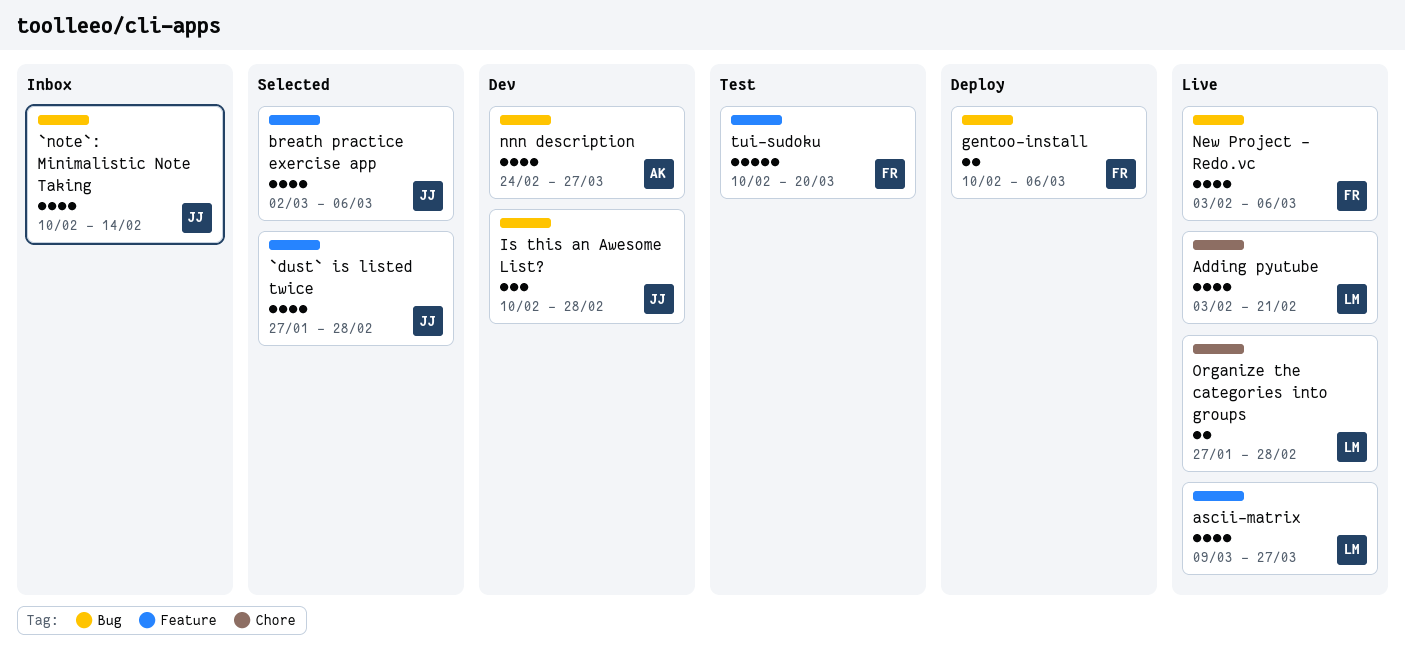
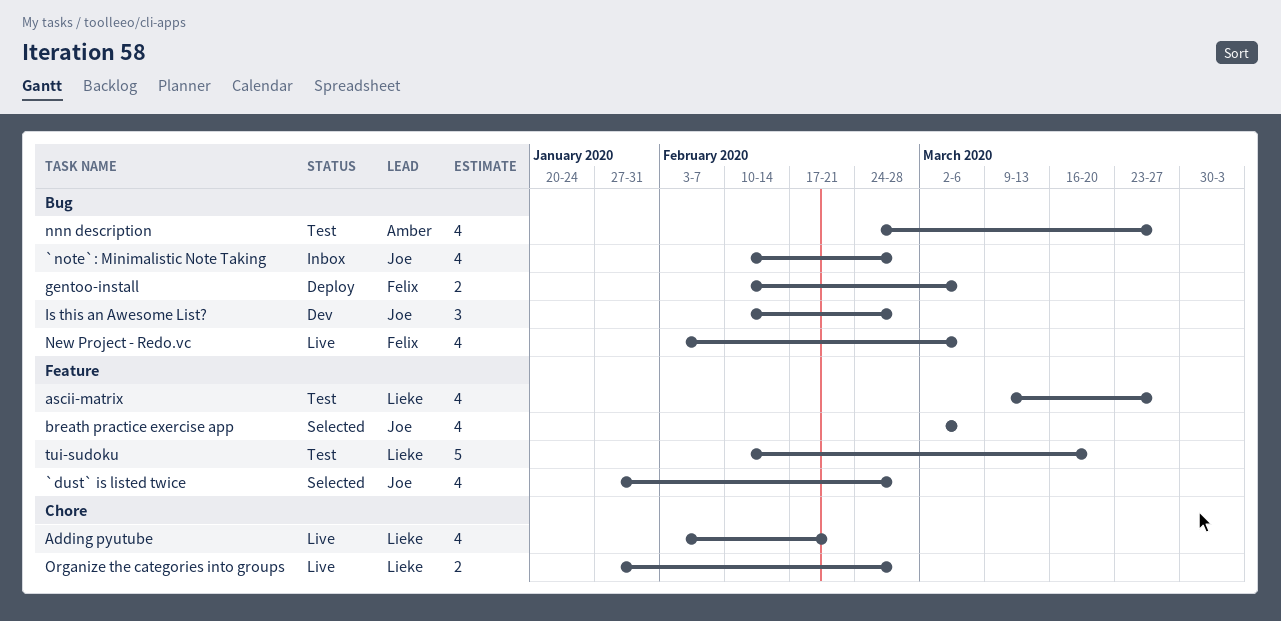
`note`: Minimalistic Note Taking, due: Feb 14 -> Feb 28
ascii-matrix, status: Live -> Test
nnn description, status: Dev -> Test
tui-sudoku, owner: Felix -> Lieke

